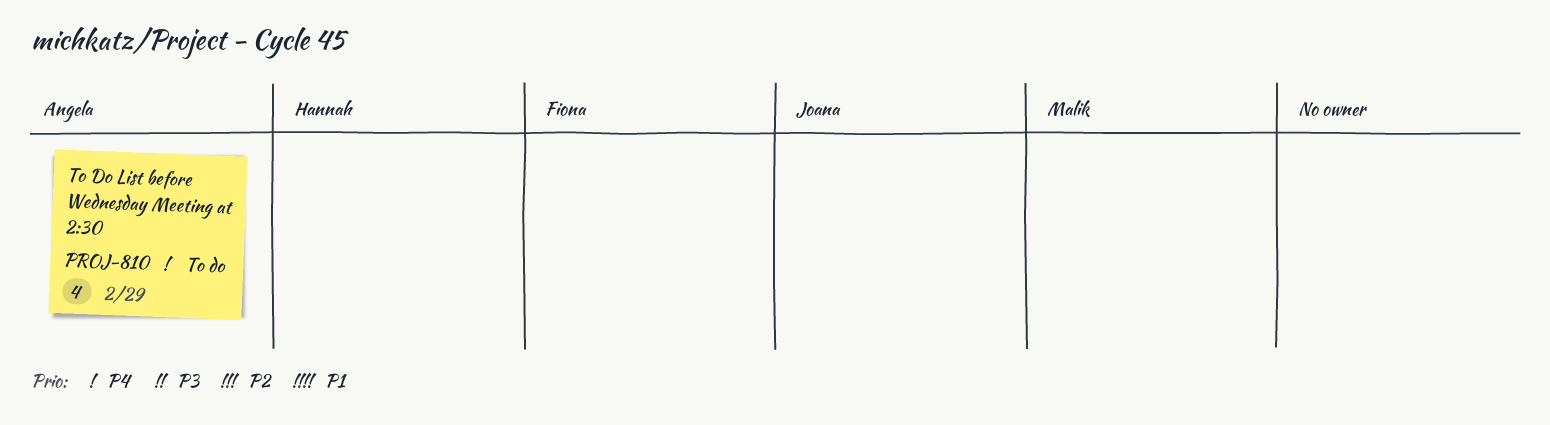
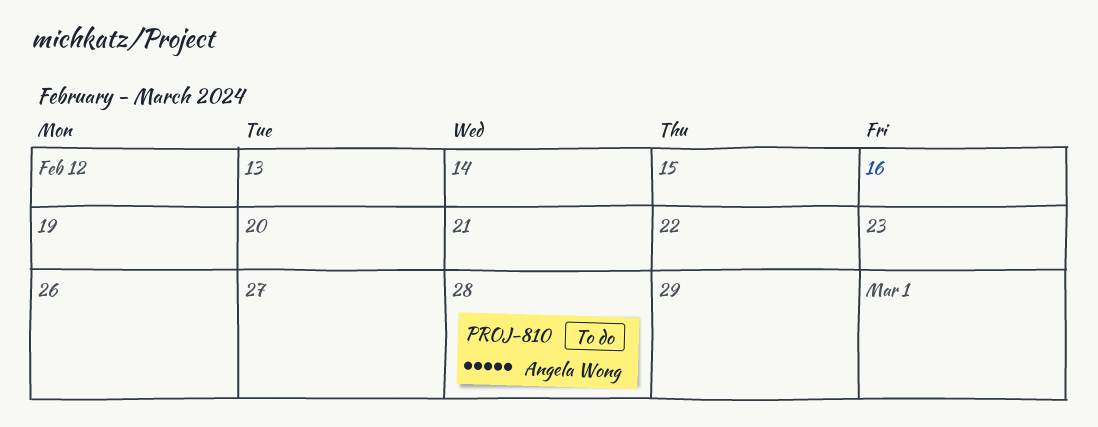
PROJ-810, estimate: 4 -> 5
PROJ-810, due: Feb 29 -> Feb 28

